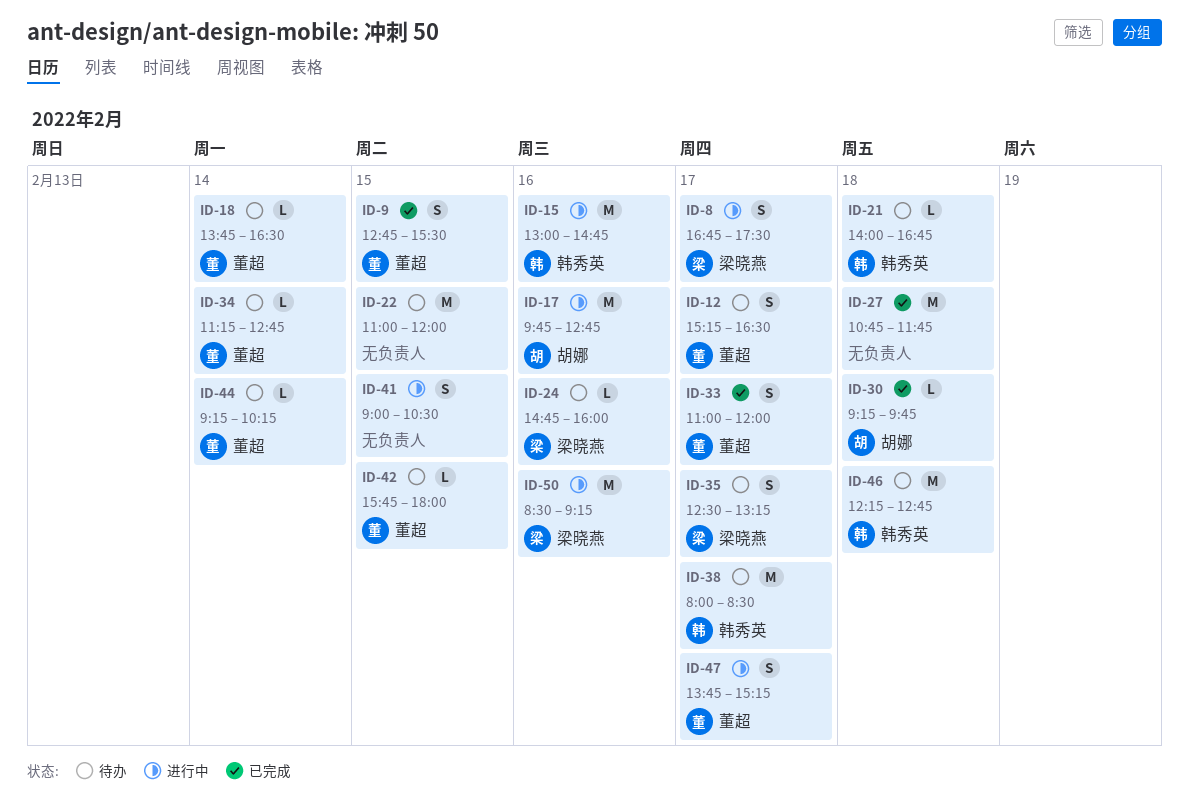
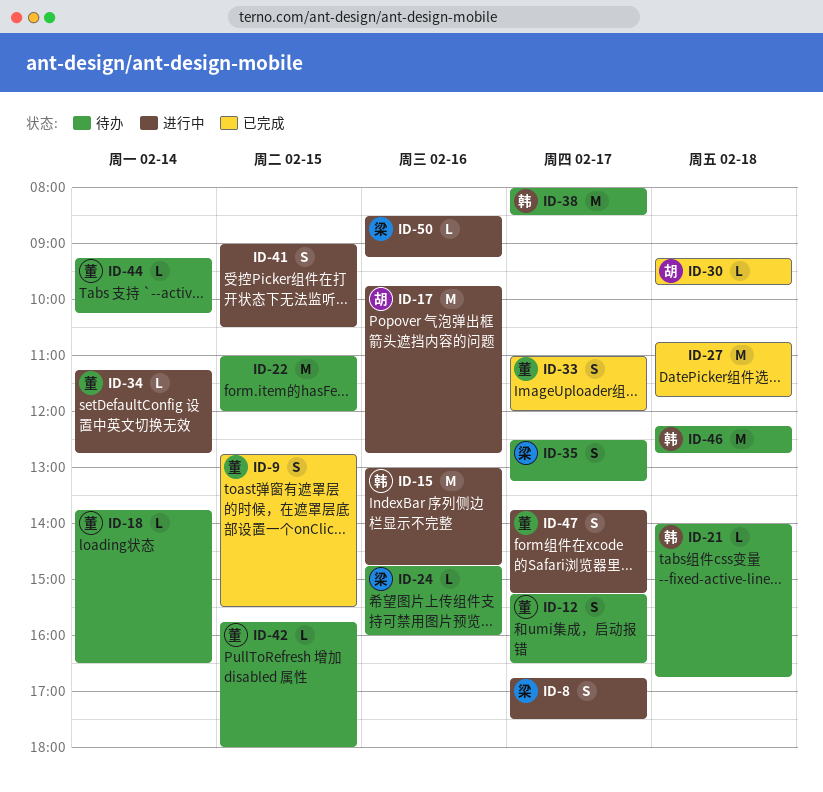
ID-34, status: 待办 -> 进行中
ID-50, estimate: M -> L

